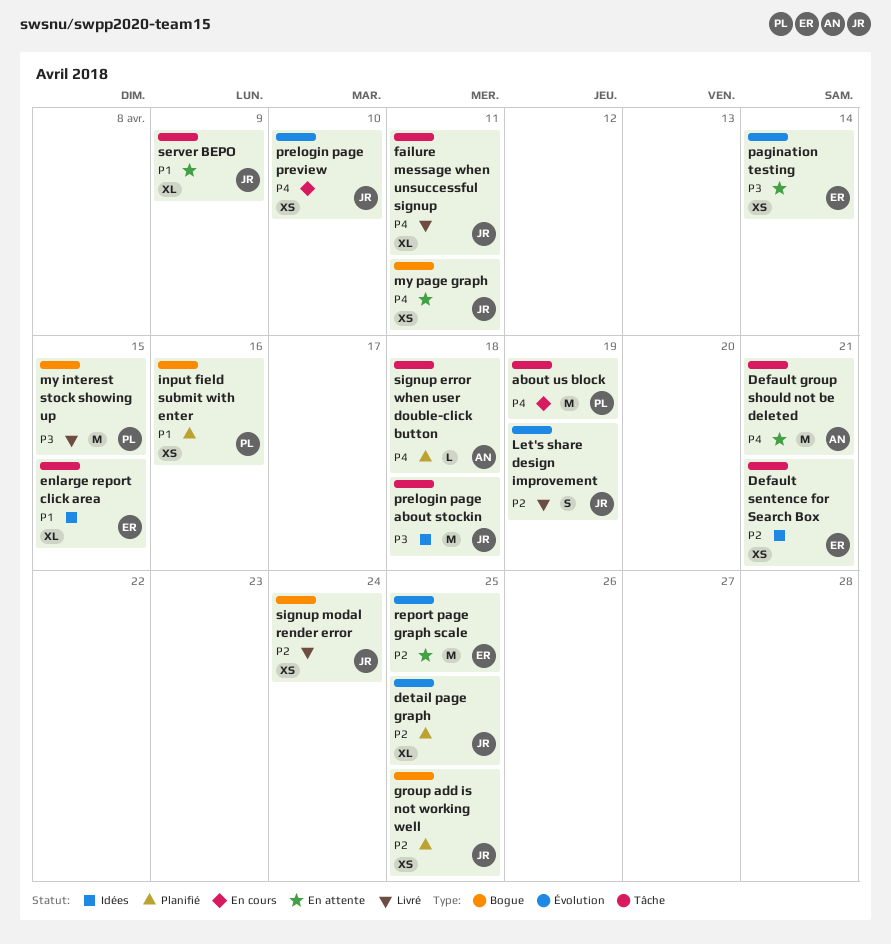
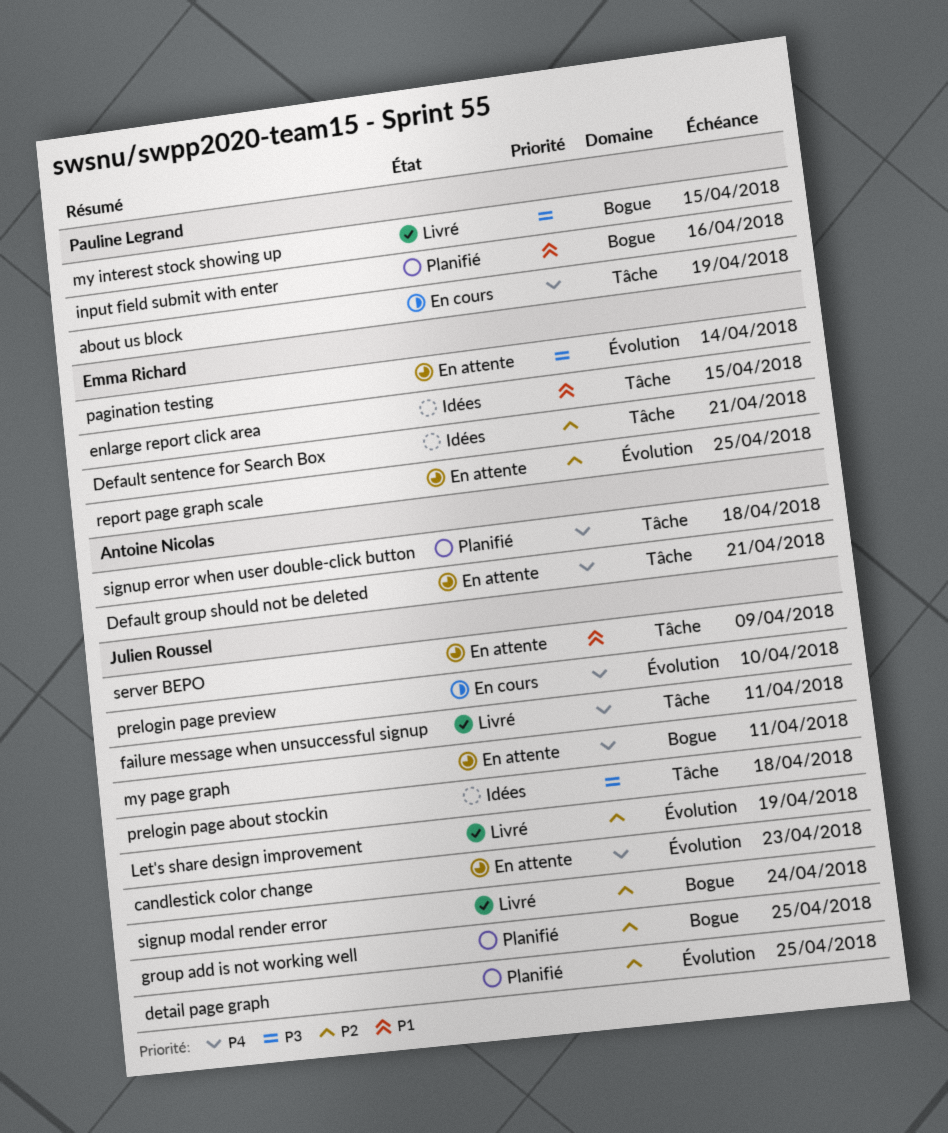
candlestick color change: none -> present

